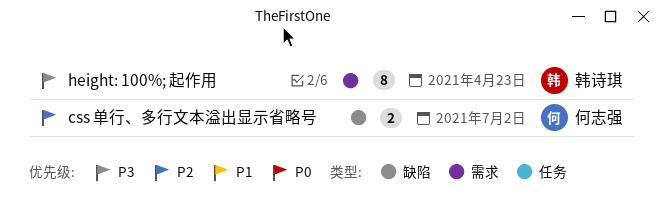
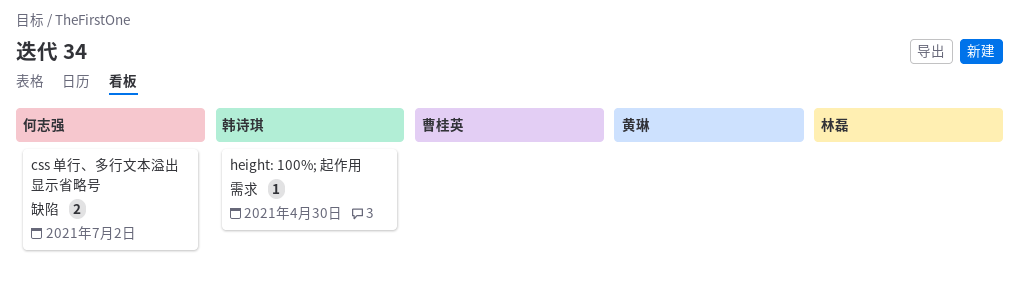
height: 100%; 起作用, estimate: 8 -> 1
height: 100%; 起作用, due: Apr 23 -> Apr 30

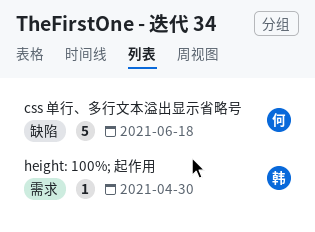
css 单行、多行文本溢出显示省略号, estimate: 2 -> 5
css 单行、多行文本溢出显示省略号, due: Jul 2 -> Jun 18

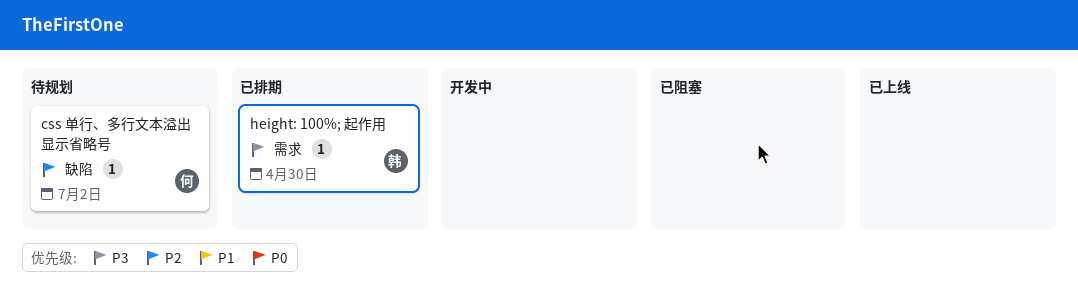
css 单行、多行文本溢出显示省略号, estimate: 5 -> 1
css 单行、多行文本溢出显示省略号, due: Jun 18 -> Jul 2

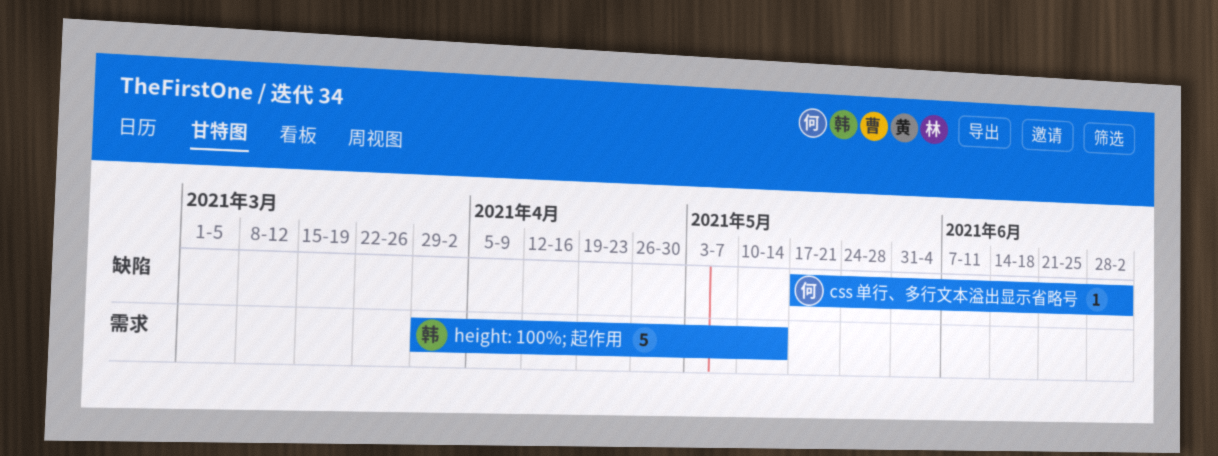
height: 100%; 起作用, estimate: 1 -> 5
height: 100%; 起作用, due: Apr 30 -> May 14

